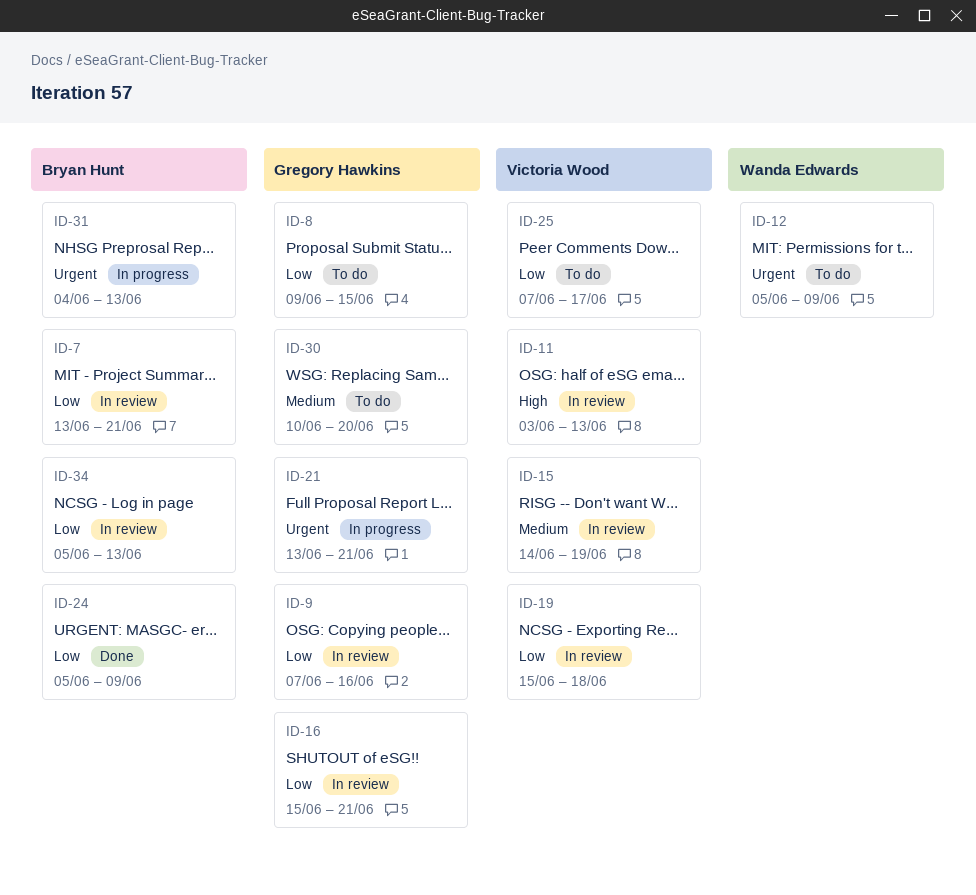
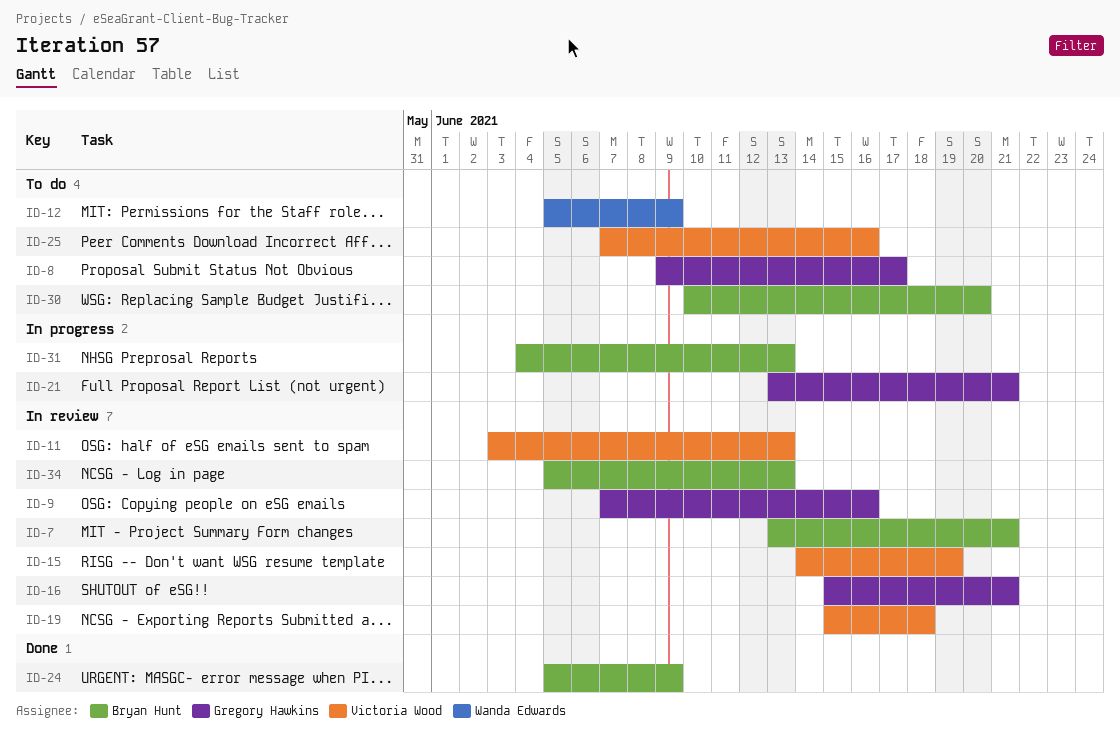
ID-8, due: Jun 15 -> Jun 17
ID-25, due: Jun 17 -> Jun 16
ID-30, owner: Gregory Hawkins -> Bryan Hunt

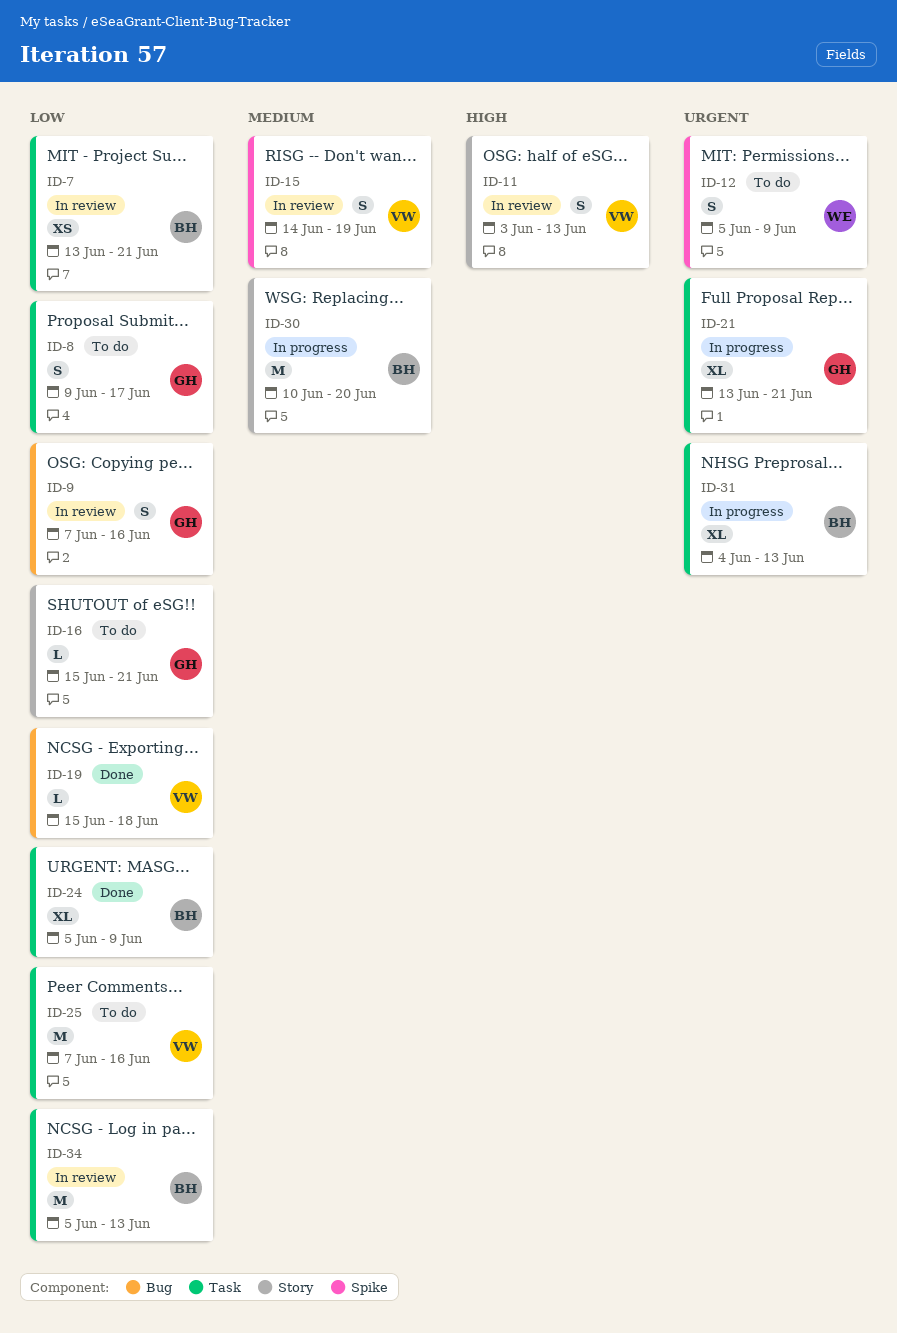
ID-16, status: In review -> To do
ID-19, status: In review -> Done
ID-30, status: To do -> In progress

